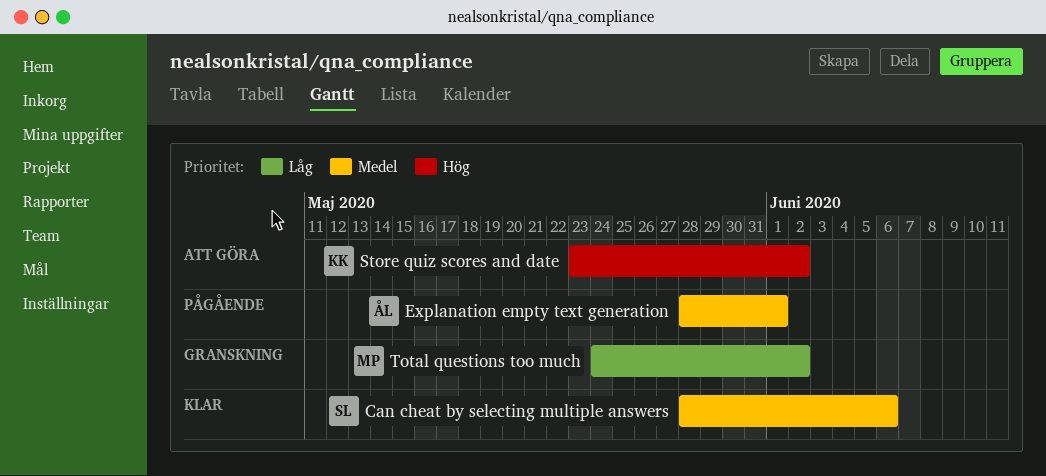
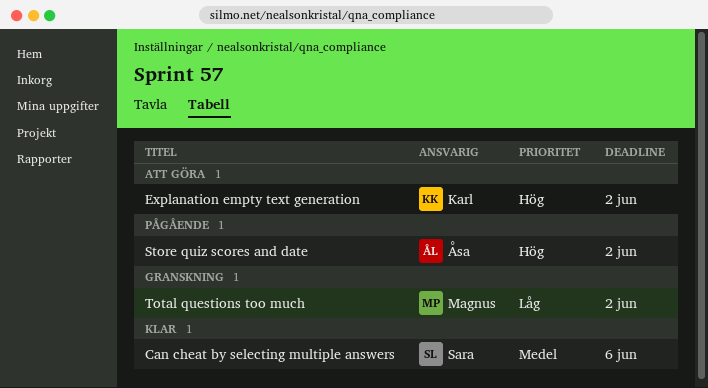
Explanation empty text generation, status: Pågående -> Att göra
Explanation empty text generation, owner: Åsa -> Karl
Explanation empty text generation, priority: Medel -> Hög
Explanation empty text generation, due: Jun 1 -> Jun 2
Store quiz scores and date, status: Att göra -> Pågående
Store quiz scores and date, owner: Karl -> Åsa

